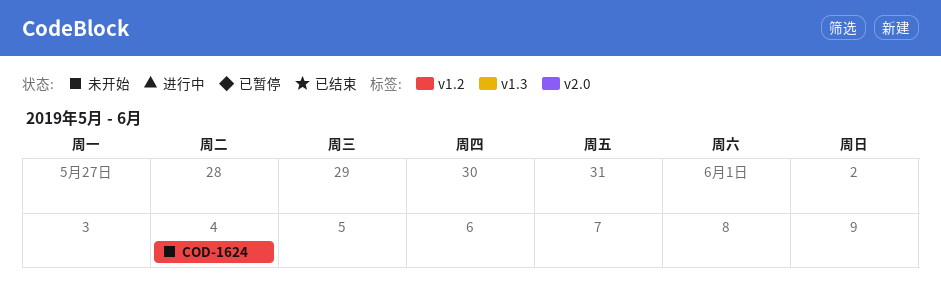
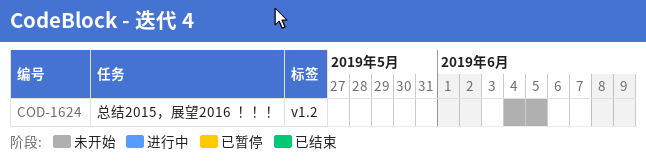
COD-1624, due: Jun 4 -> Jun 5

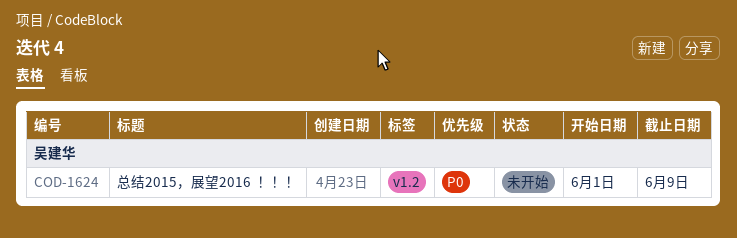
COD-1624, start: Jun 4 -> Jun 1
COD-1624, due: Jun 5 -> Jun 9

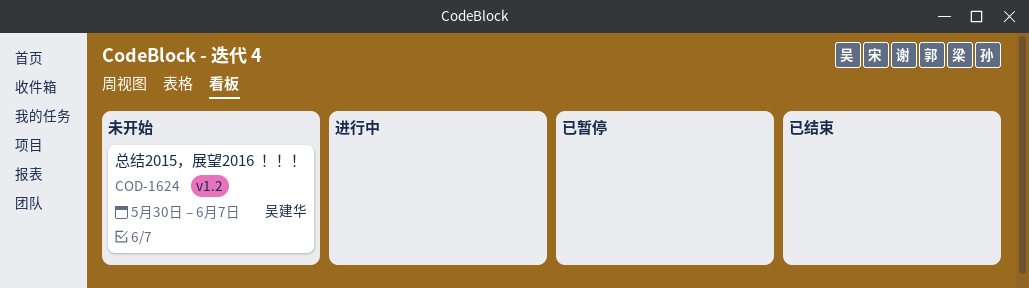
COD-1624, start: Jun 1 -> May 30
COD-1624, due: Jun 9 -> Jun 7

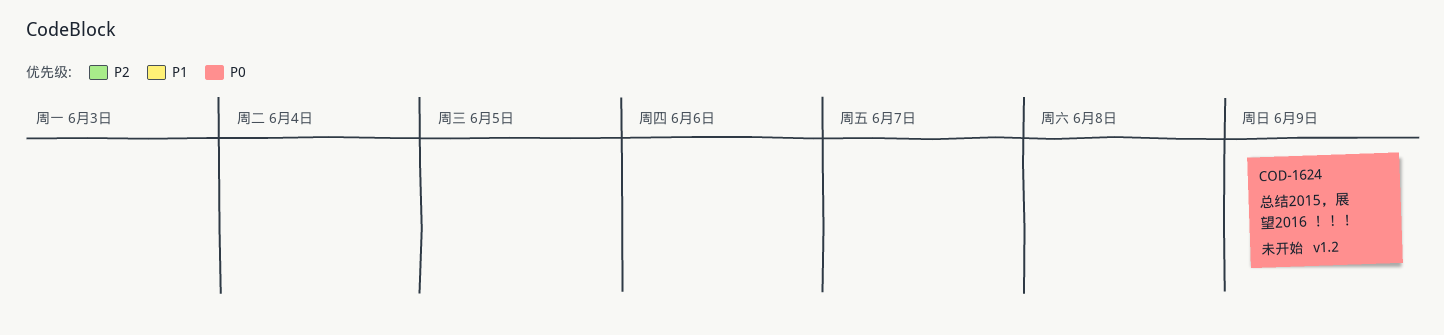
COD-1624, due: Jun 7 -> Jun 9

